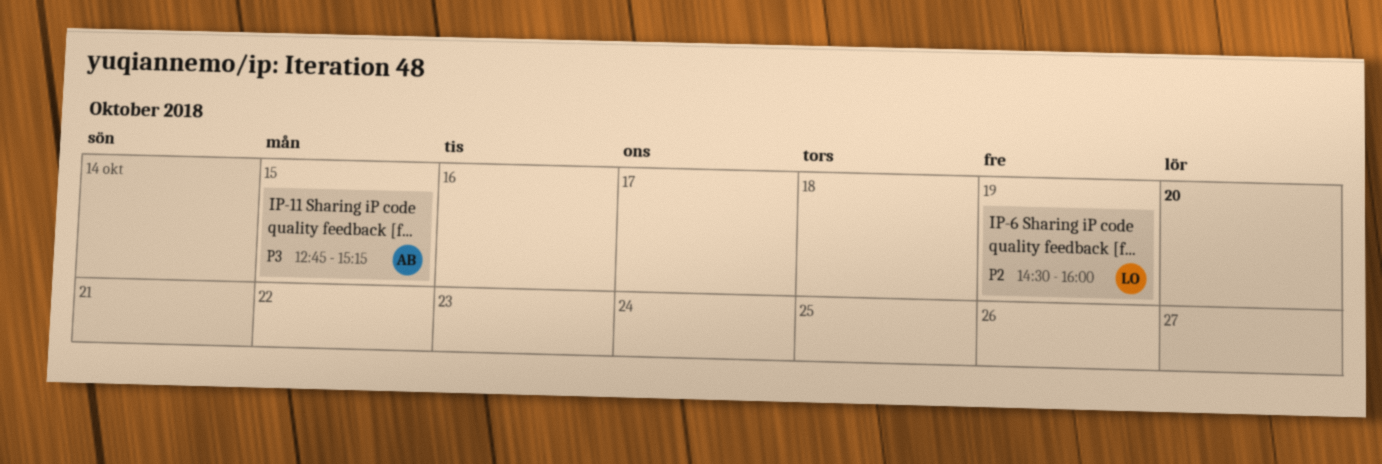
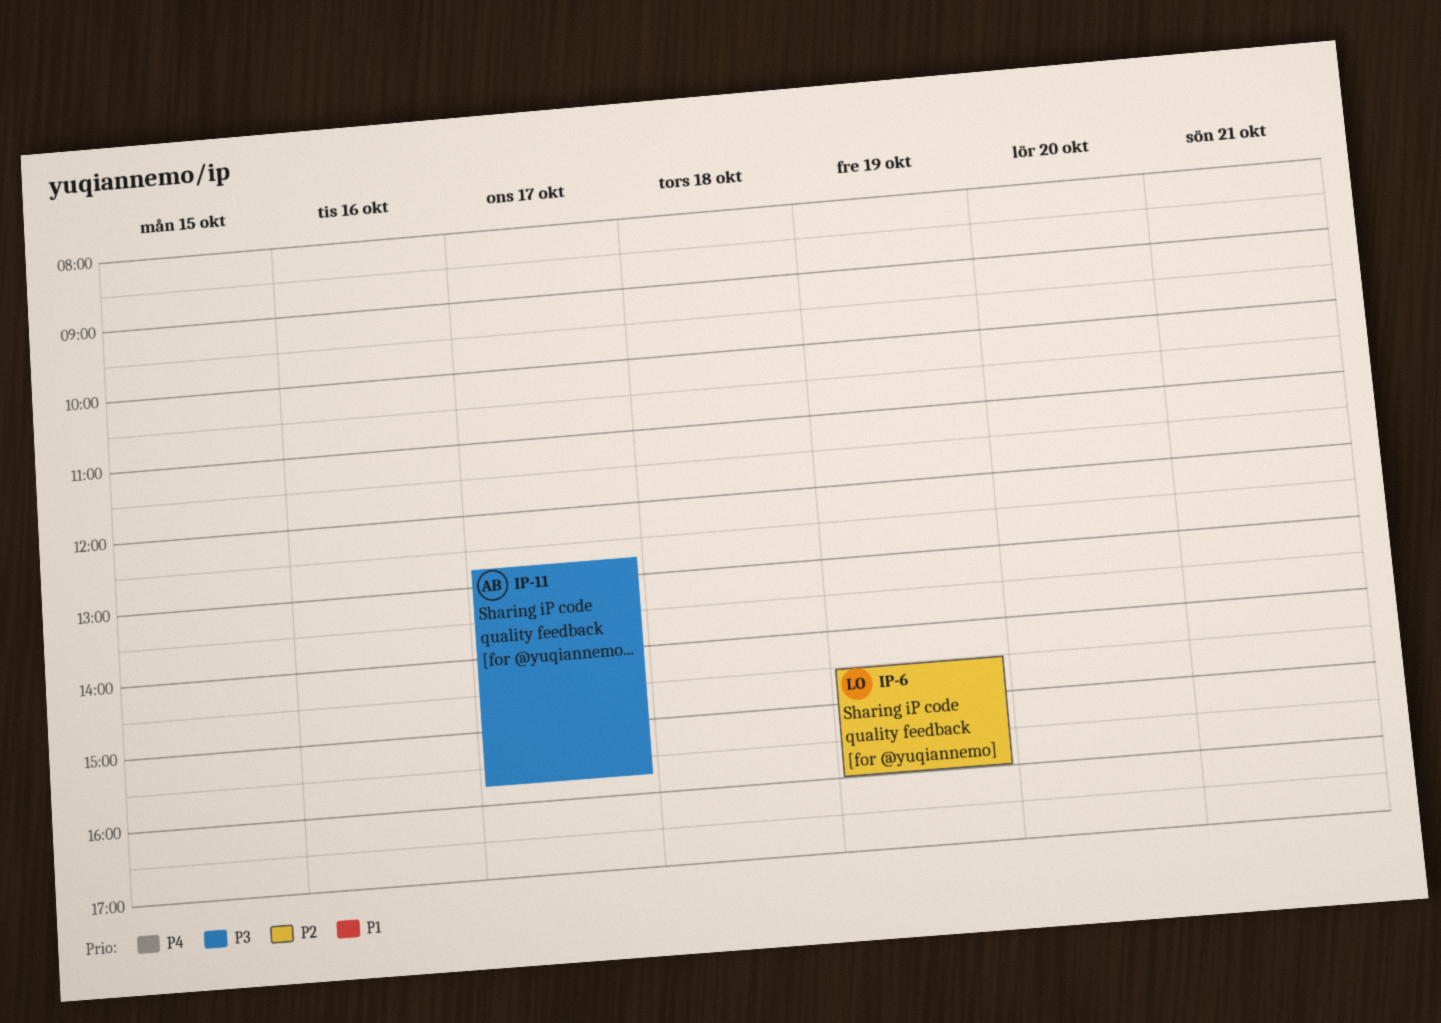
IP-11, day: Oct 15 -> Oct 17
IP-11, ends: 15:15 -> 15:45

